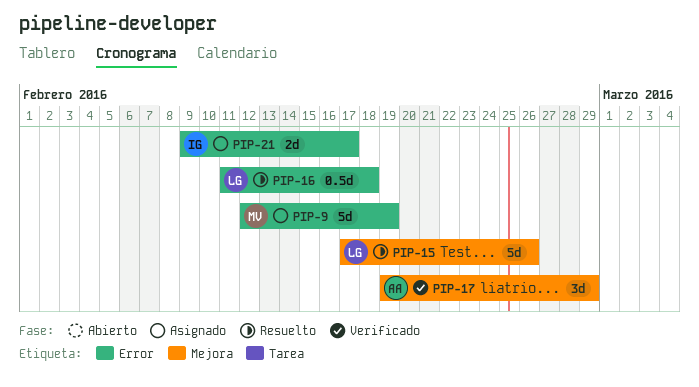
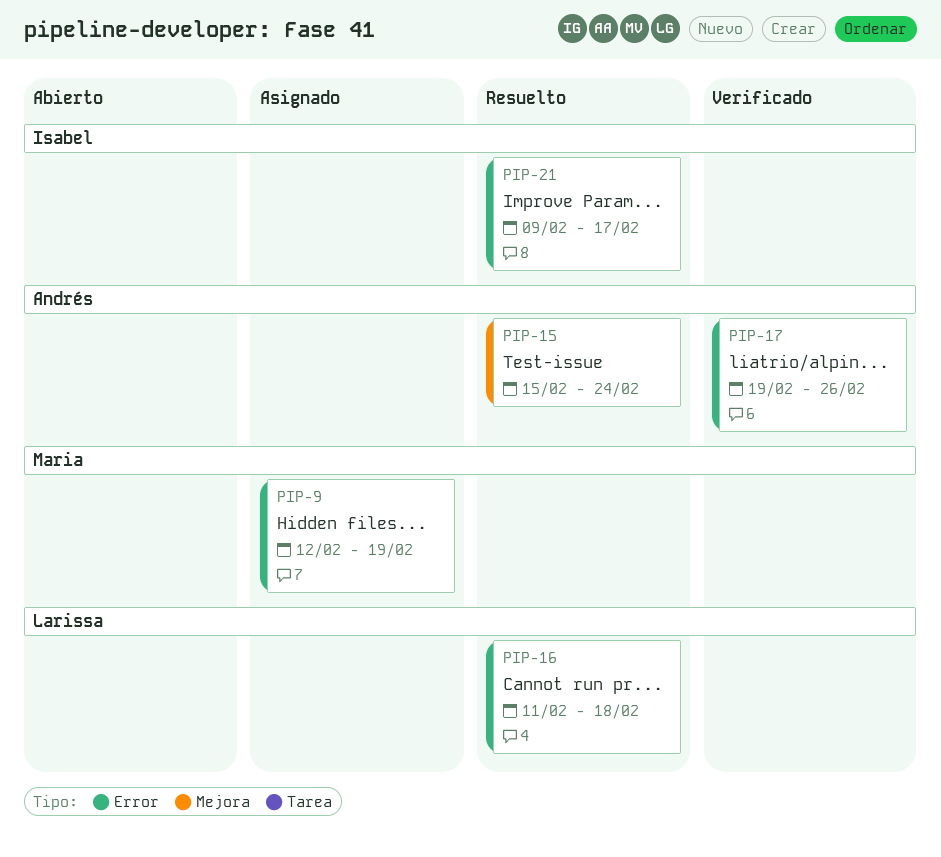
PIP-15, owner: Larissa -> Andrés
PIP-15, start: Feb 17 -> Feb 15
PIP-15, due: Feb 26 -> Feb 24
PIP-17, label: Mejora -> Error
PIP-17, due: Feb 29 -> Feb 26
PIP-21, status: Asignado -> Resuelto

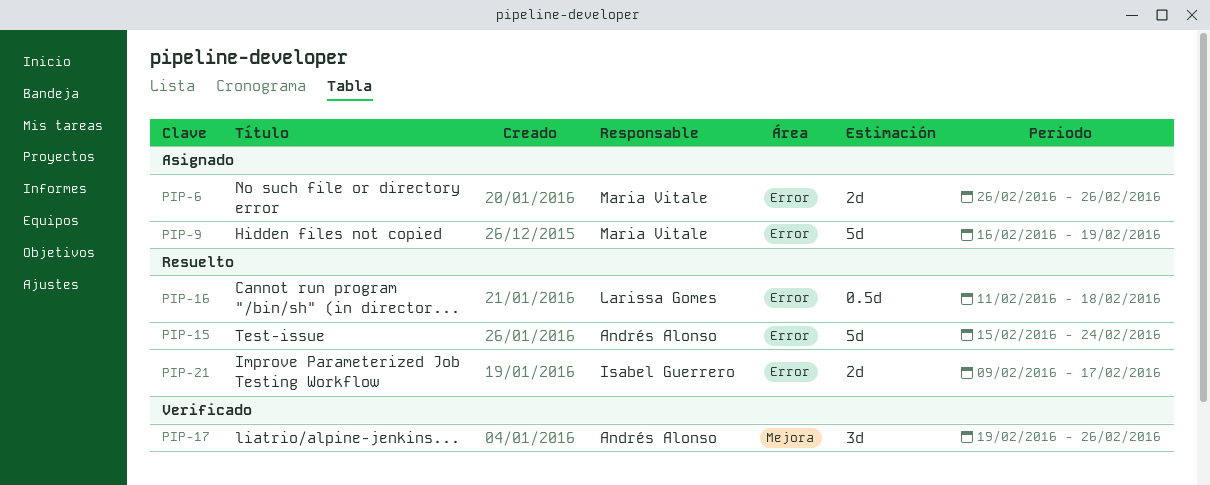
PIP-6: none -> present
PIP-9, start: Feb 12 -> Feb 16
PIP-15, label: Mejora -> Error
PIP-17, label: Error -> Mejora

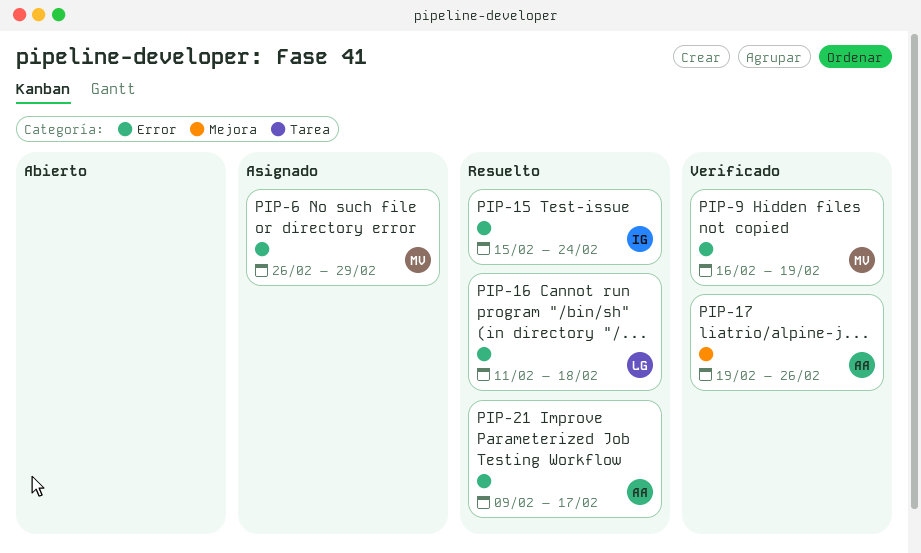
PIP-6, due: Feb 26 -> Feb 29
PIP-9, status: Asignado -> Verificado
PIP-15, owner: Andrés Alonso -> Isabel Guerrero
PIP-21, owner: Isabel Guerrero -> Andrés Alonso

